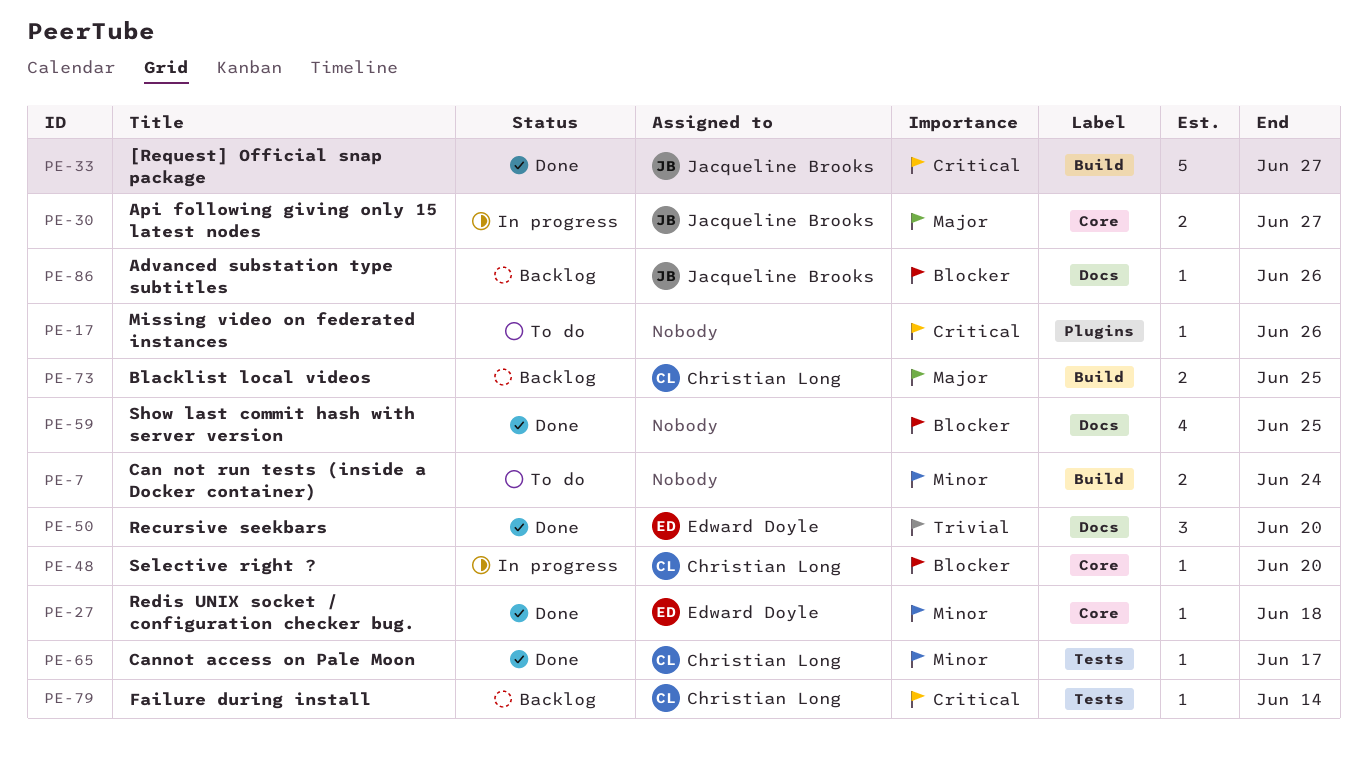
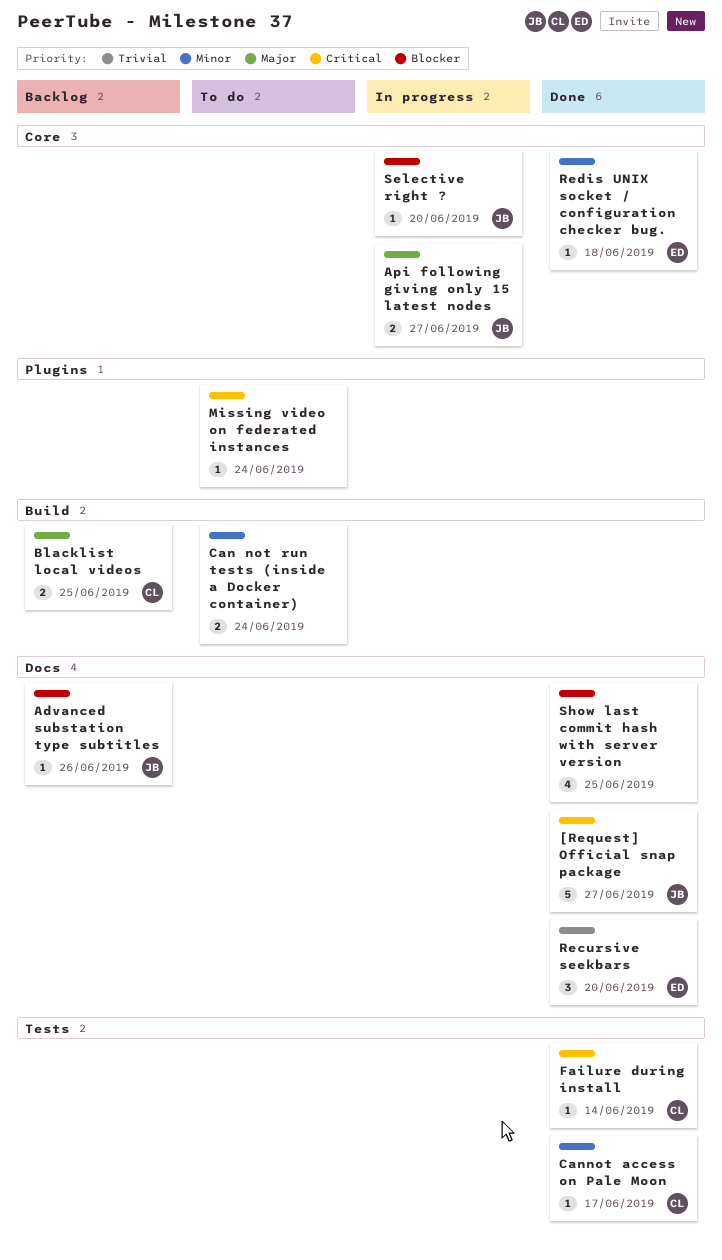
[Request] Official snap package, label: Build -> Docs
Failure during install, status: Backlog -> Done
Missing video on federated instances, due: Jun 26 -> Jun 24
Selective right ?, owner: Christian Long -> Jacqueline Brooks

